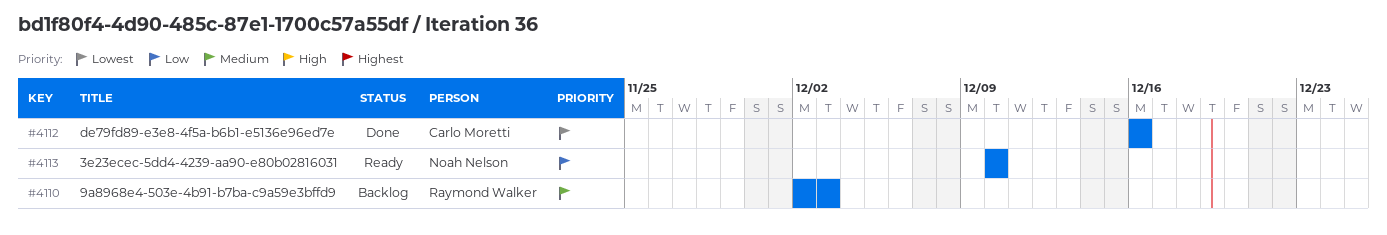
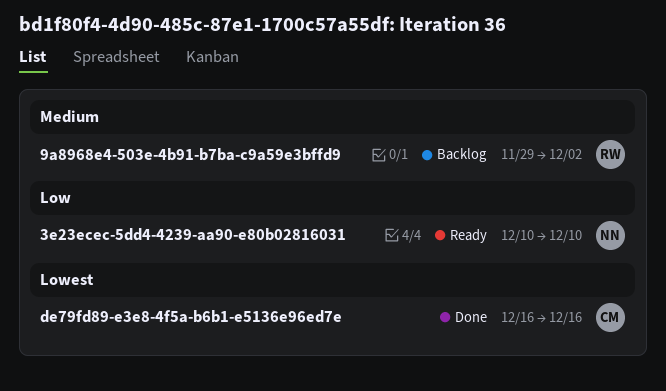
9a8968e4-503e-4b91-b7ba-c9a59e3bffd9, start: Dec 2 -> Nov 29
9a8968e4-503e-4b91-b7ba-c9a59e3bffd9, due: Dec 3 -> Dec 2

